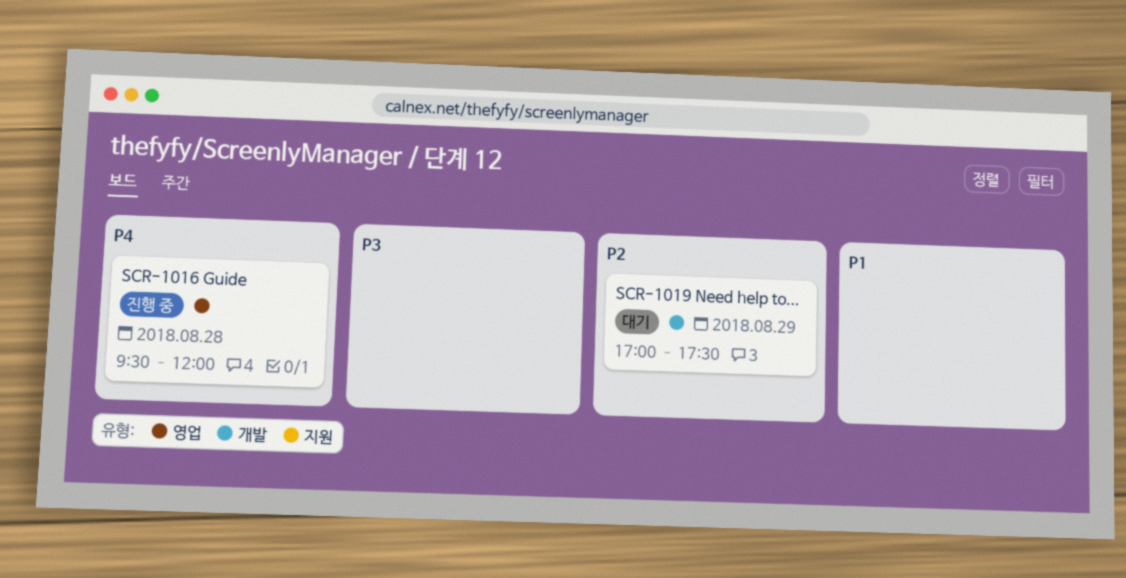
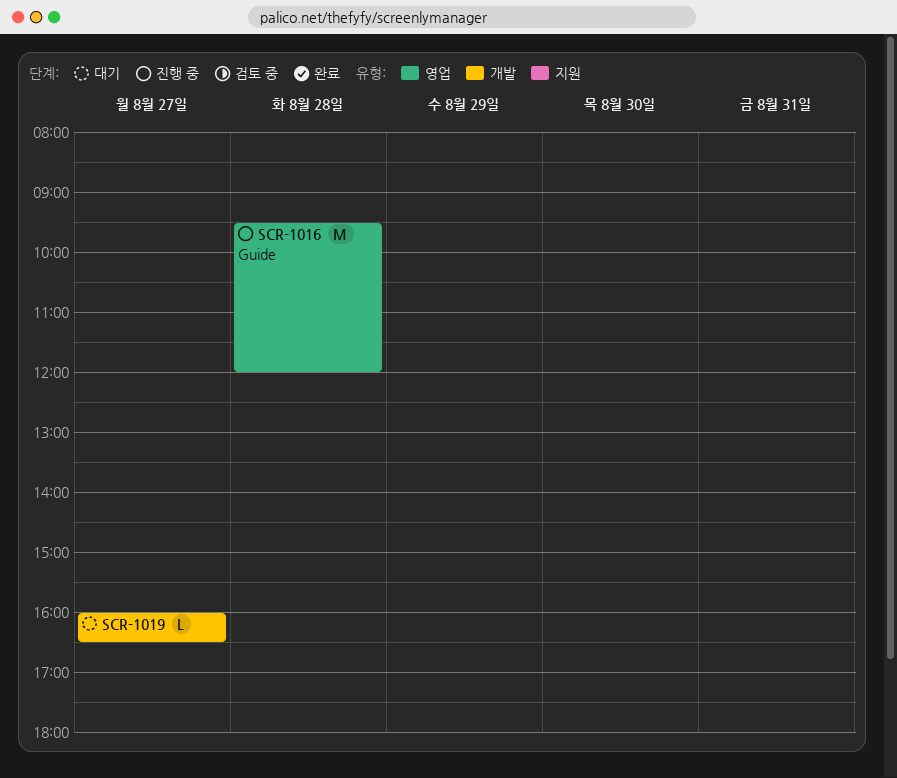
SCR-1019, day: Aug 29 -> Aug 27
SCR-1019, begins: 17:00 -> 16:00
SCR-1019, ends: 17:30 -> 16:30

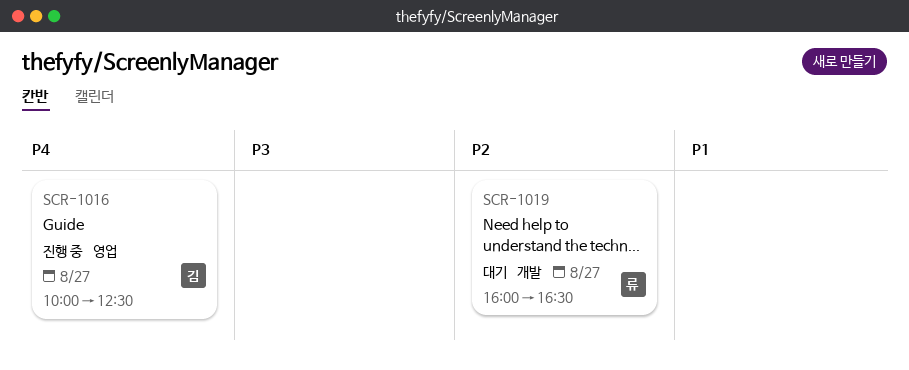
SCR-1016, day: Aug 28 -> Aug 27
SCR-1016, begins: 09:30 -> 10:00
SCR-1016, ends: 12:00 -> 12:30

